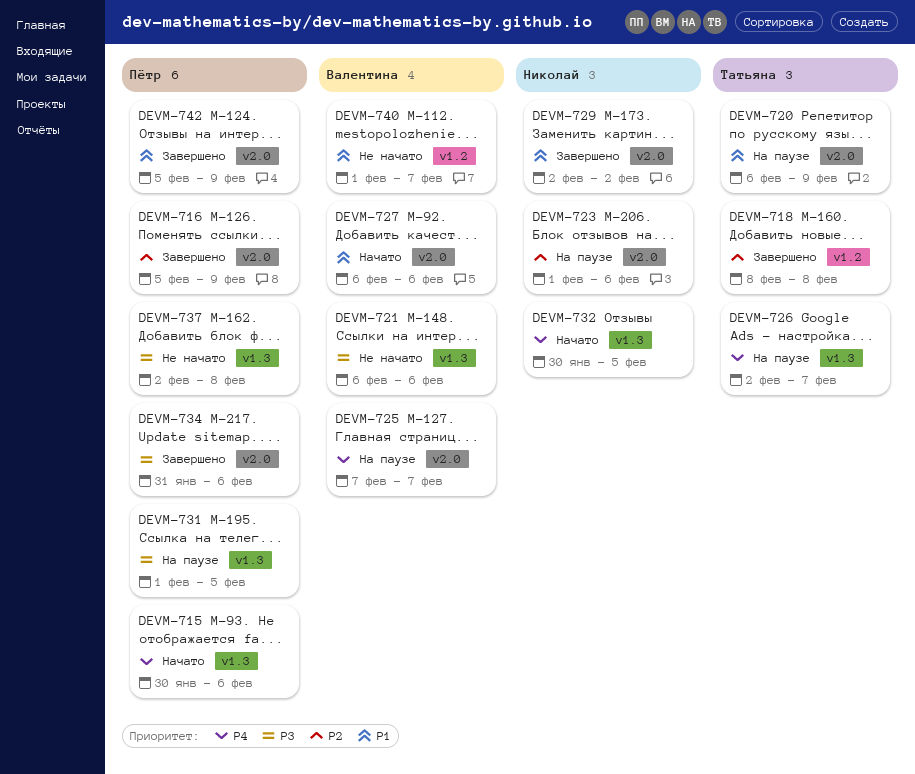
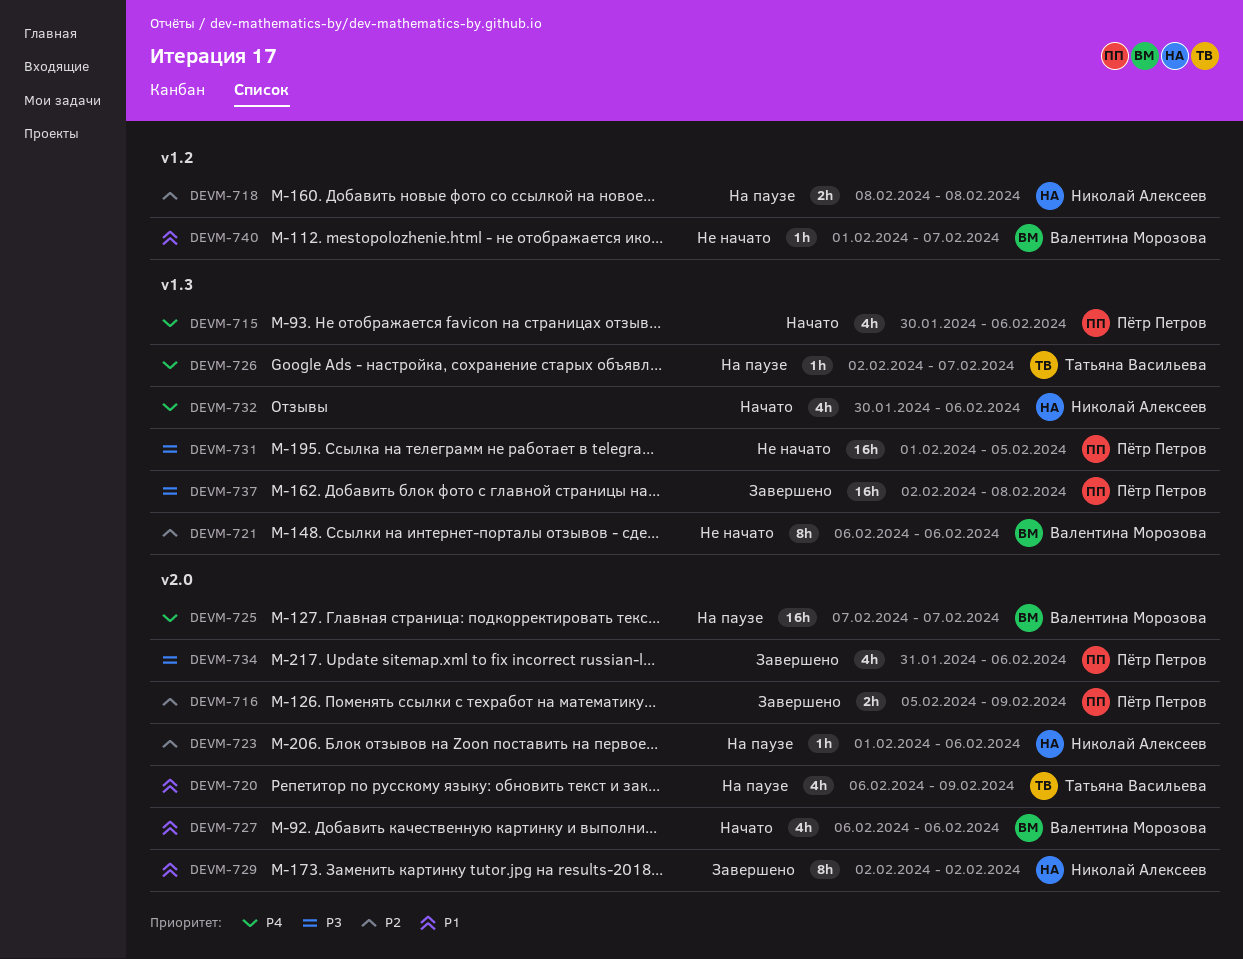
DEVM-718, status: Завершено -> На паузе
DEVM-718, owner: Татьяна Васильева -> Николай Алексеев
DEVM-721, priority: P3 -> P2
DEVM-731, status: На паузе -> Не начато
DEVM-732, due: Feb 5 -> Feb 6
DEVM-737, status: Не начато -> Завершено
DEVM-742: present -> none

